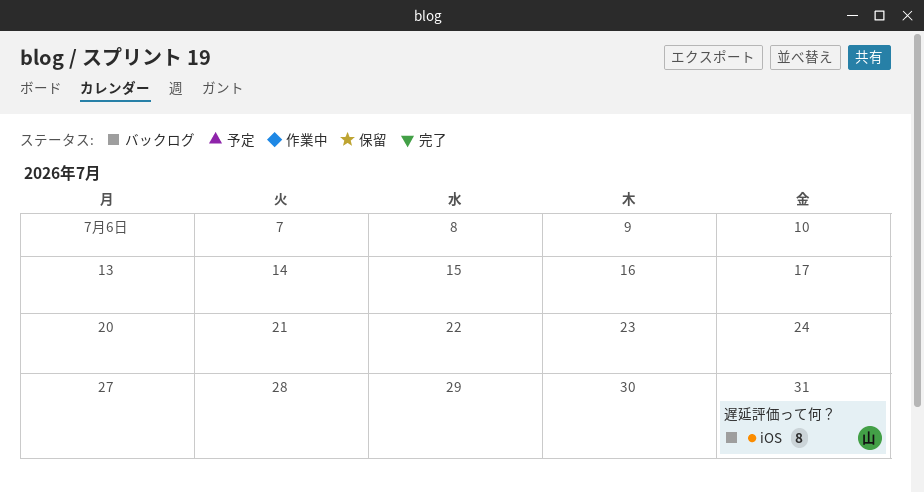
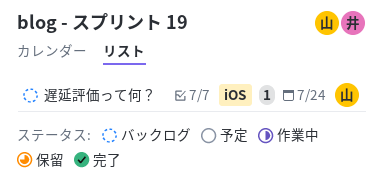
遅延評価って何？, estimate: 8 -> 1
遅延評価って何？, due: Jul 31 -> Jul 24

